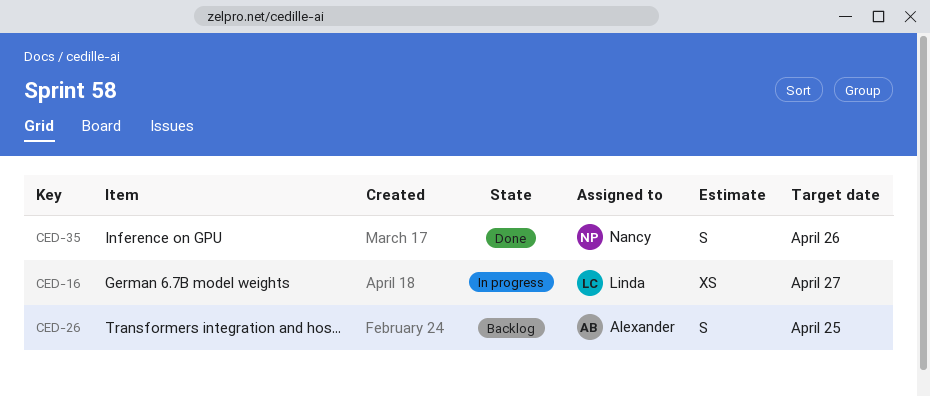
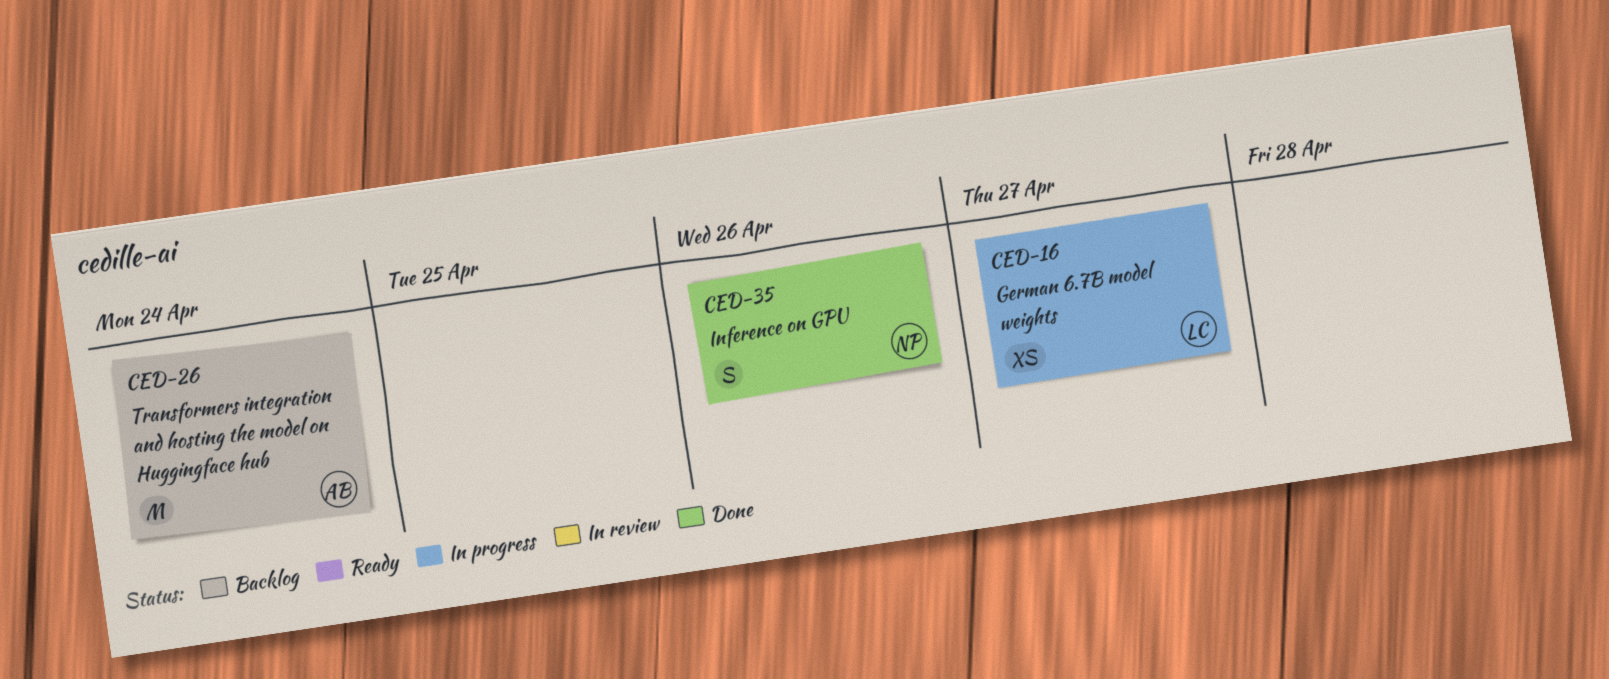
CED-26, estimate: S -> M
CED-26, due: Apr 25 -> Apr 24

